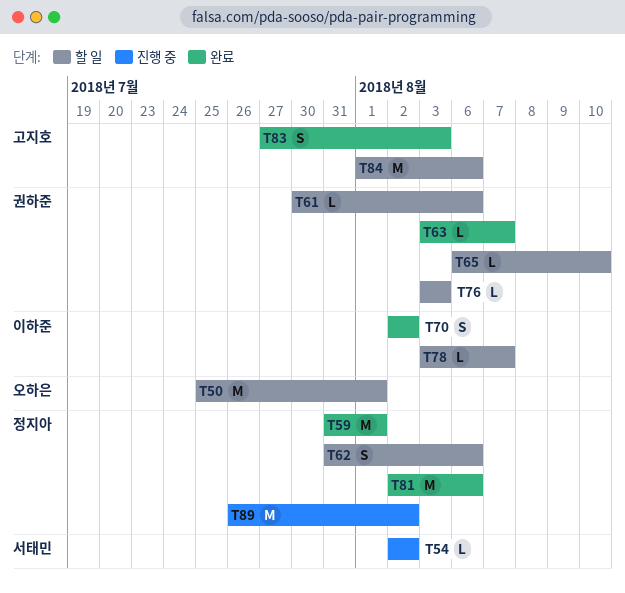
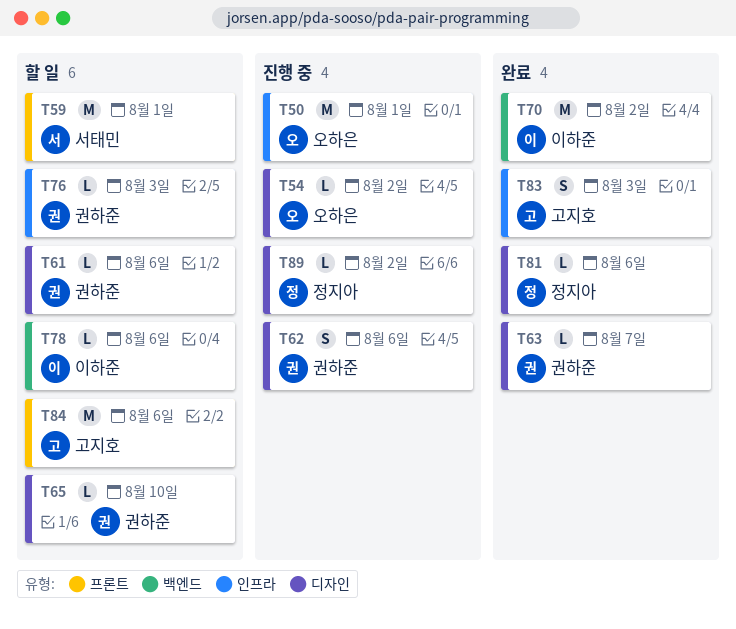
T50, status: 할 일 -> 진행 중
T54, owner: 서태민 -> 오하은
T59, status: 완료 -> 할 일
T59, owner: 정지아 -> 서태민
T62, status: 할 일 -> 진행 중
T62, owner: 정지아 -> 권하준
T70, estimate: S -> M
T78, due: Aug 7 -> Aug 6
T81, estimate: M -> L
T89, estimate: M -> L

